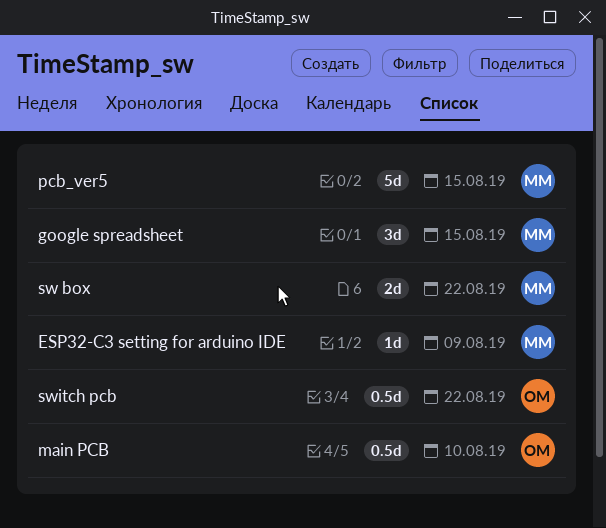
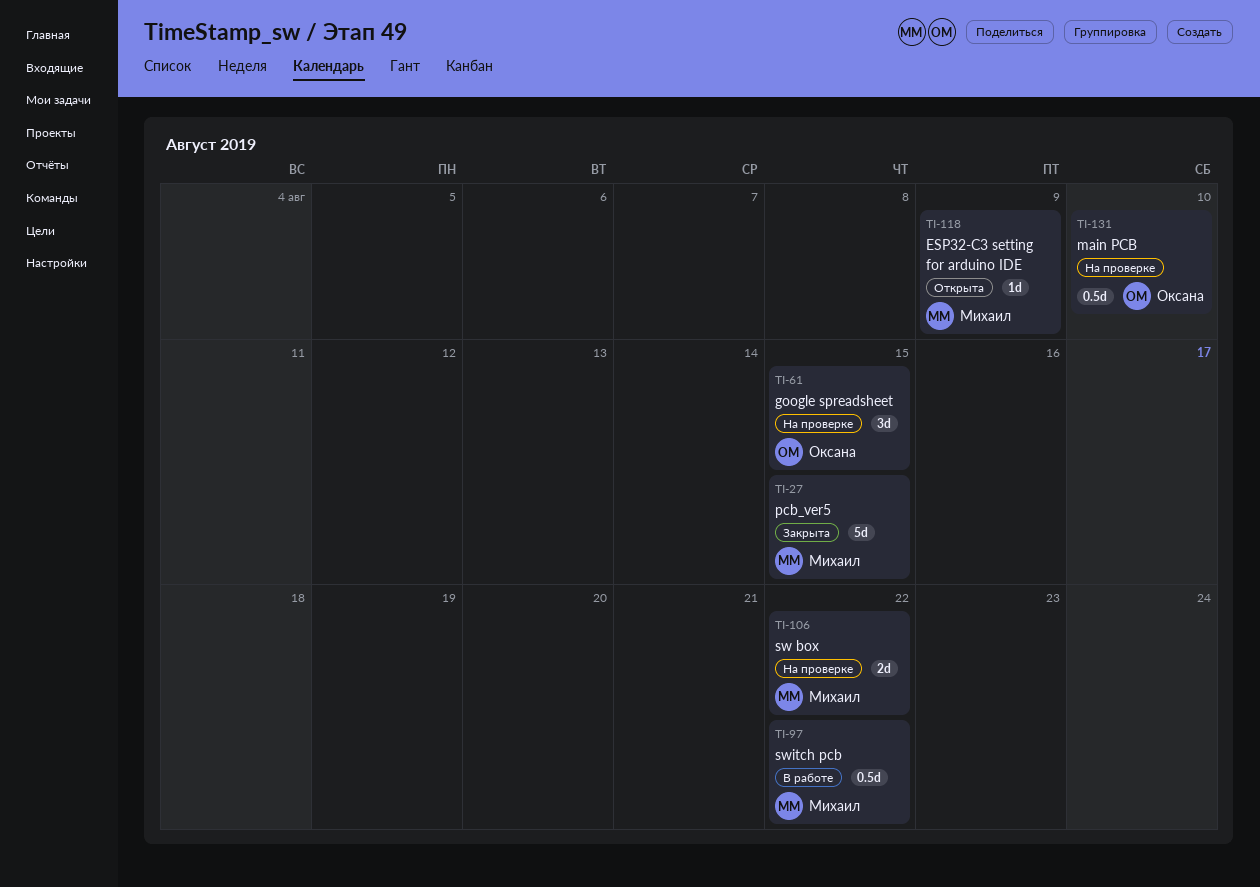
google spreadsheet, owner: Михаил -> Оксана
switch pcb, owner: Оксана -> Михаил

